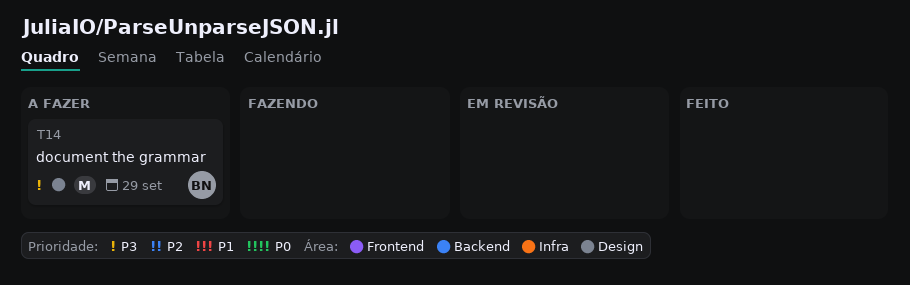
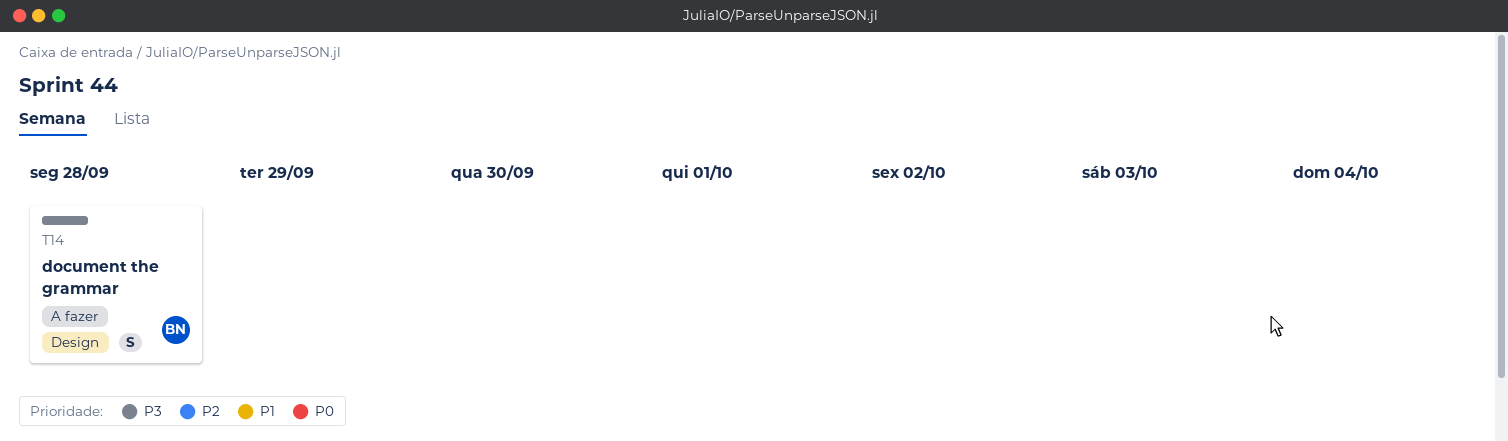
T14, estimate: M -> S
T14, due: Sep 29 -> Sep 28

